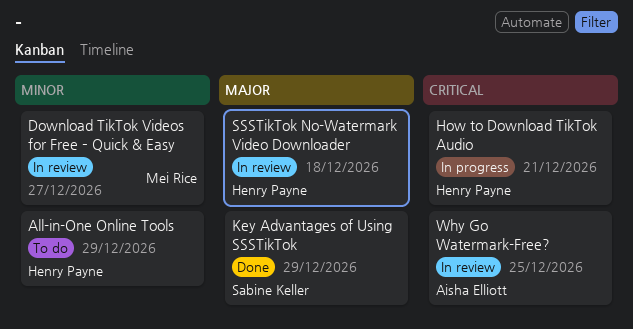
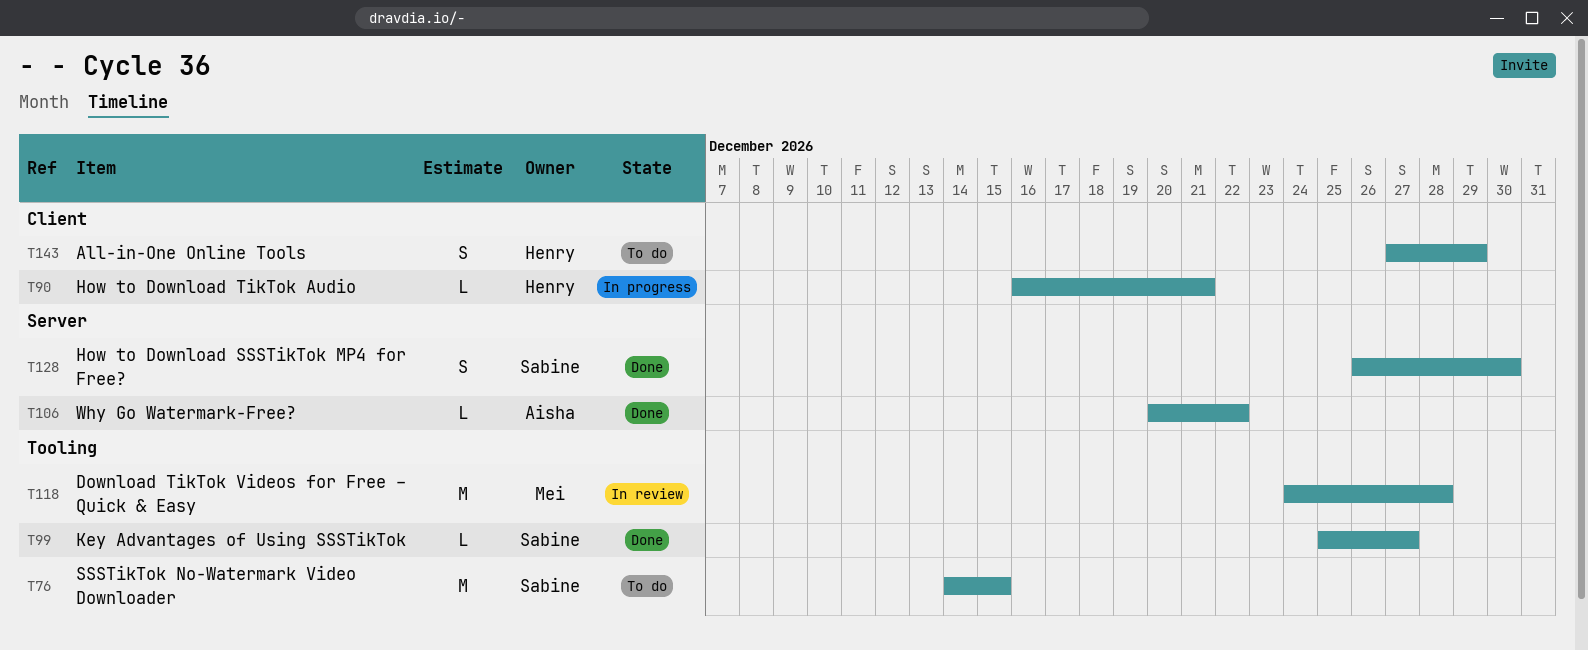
Download TikTok Videos for Free – Quick & Easy, due: Dec 27 -> Dec 28
How to Download SSSTikTok MP4 for Free?: none -> present
Key Advantages of Using SSSTikTok, due: Dec 29 -> Dec 27
SSSTikTok No-Watermark Video Downloader, status: In review -> To do
SSSTikTok No-Watermark Video Downloader, owner: Henry Payne -> Sabine Keller
SSSTikTok No-Watermark Video Downloader, due: Dec 18 -> Dec 15
Why Go Watermark-Free?, status: In review -> Done
Why Go Watermark-Free?, due: Dec 25 -> Dec 22

